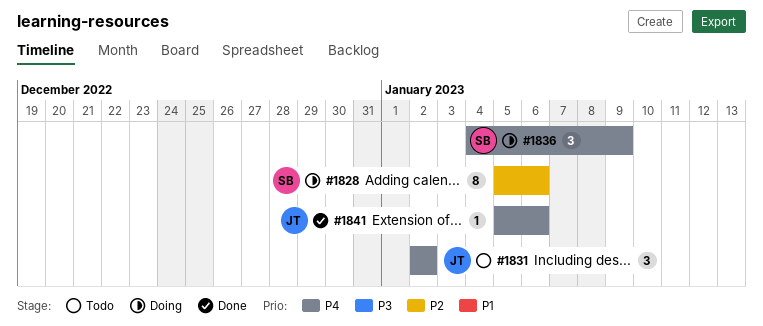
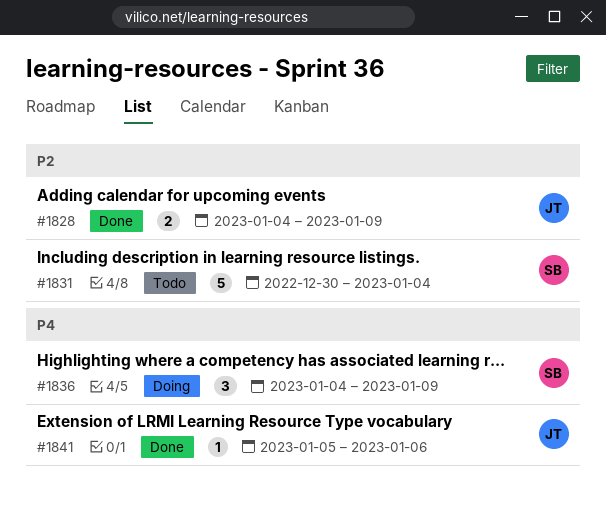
#1828, status: Doing -> Done
#1828, owner: SB -> JT
#1828, estimate: 8 -> 2
#1828, start: Jan 5 -> Jan 4
#1828, due: Jan 6 -> Jan 9
#1831, owner: JT -> SB
#1831, priority: P4 -> P2
#1831, estimate: 3 -> 5
#1831, start: Jan 2 -> Dec 30
#1831, due: Jan 2 -> Jan 4

